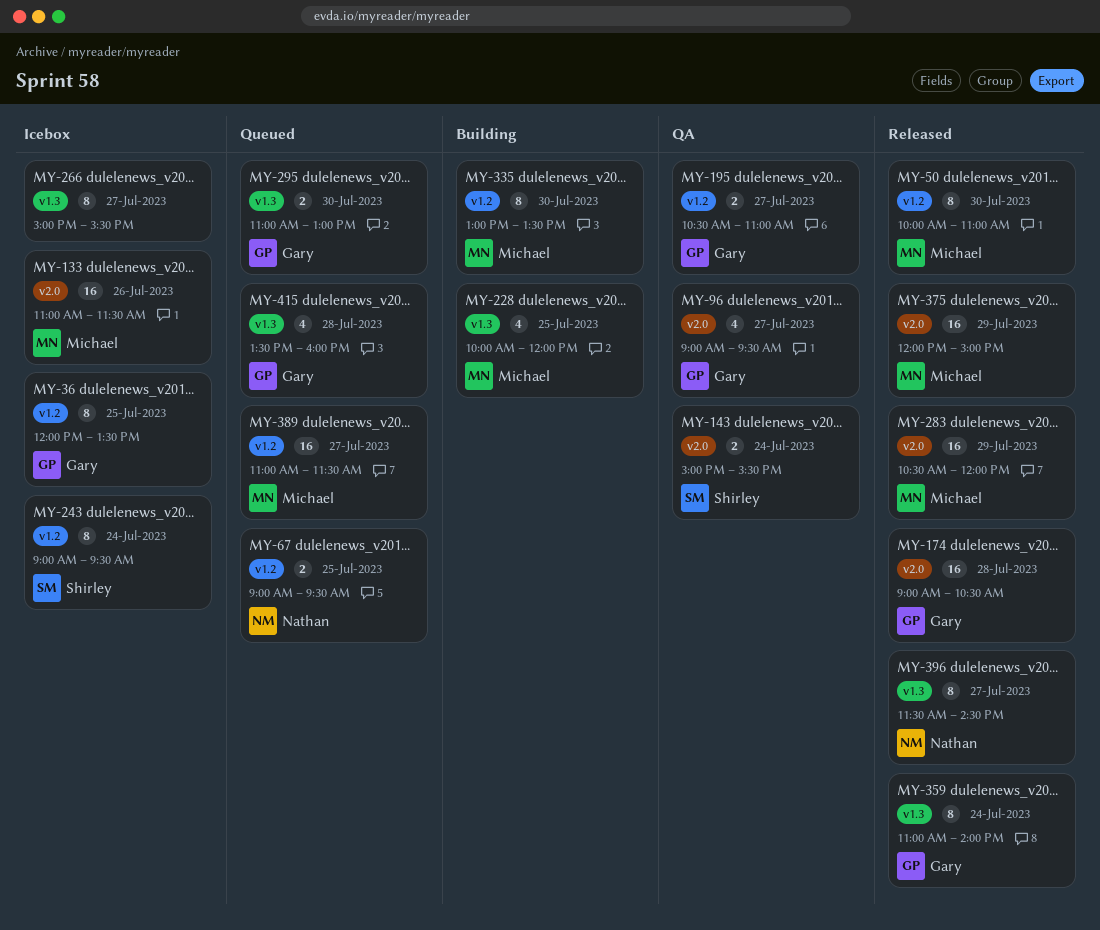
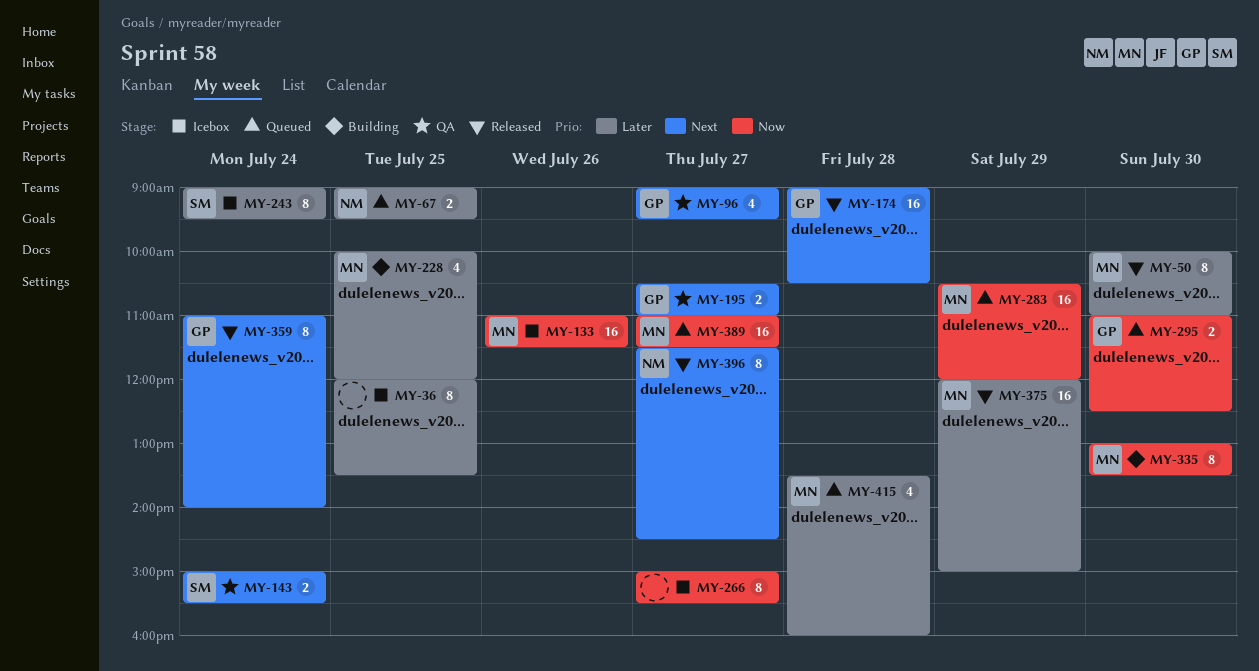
MY-36, owner: Gary -> none
MY-283, status: Released -> Queued
MY-295, ends: 13:00 -> 12:30
MY-415, owner: Gary -> Michael

